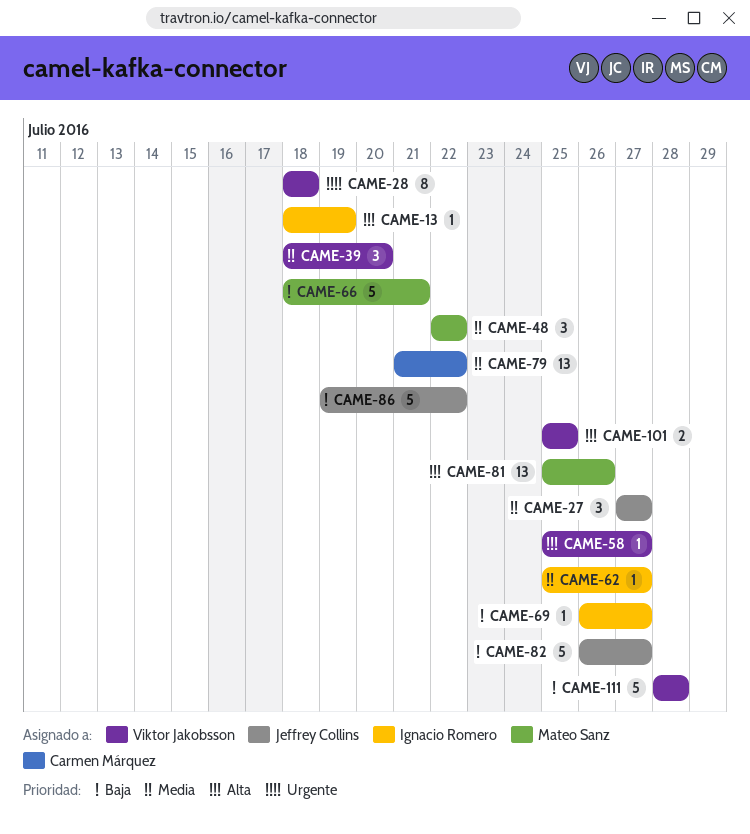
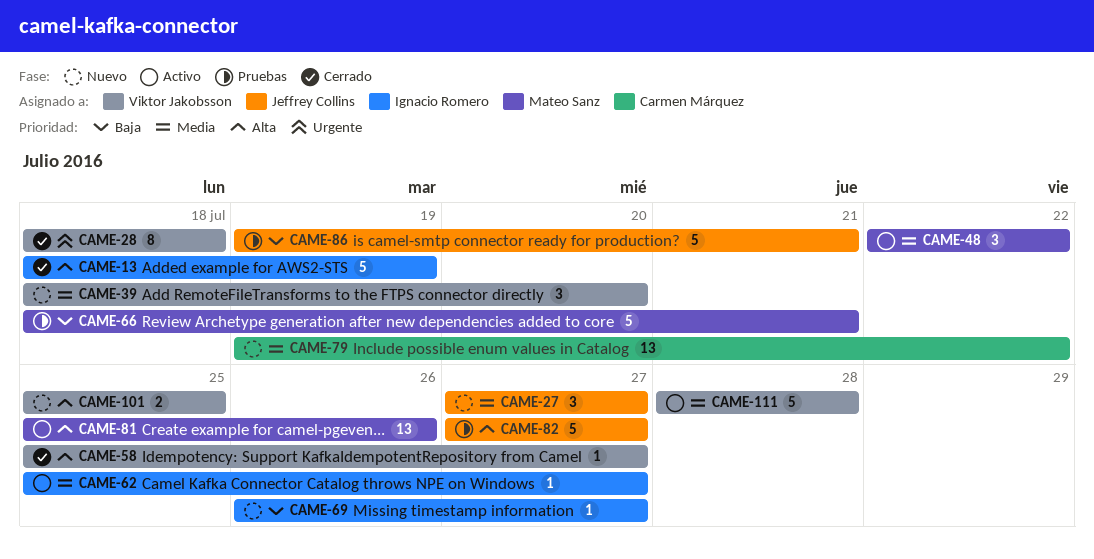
CAME-13, estimate: 1 -> 5
CAME-79, start: Jul 21 -> Jul 19
CAME-82, priority: Baja -> Alta
CAME-82, start: Jul 26 -> Jul 27
CAME-86, due: Jul 22 -> Jul 21
CAME-111, priority: Baja -> Media

